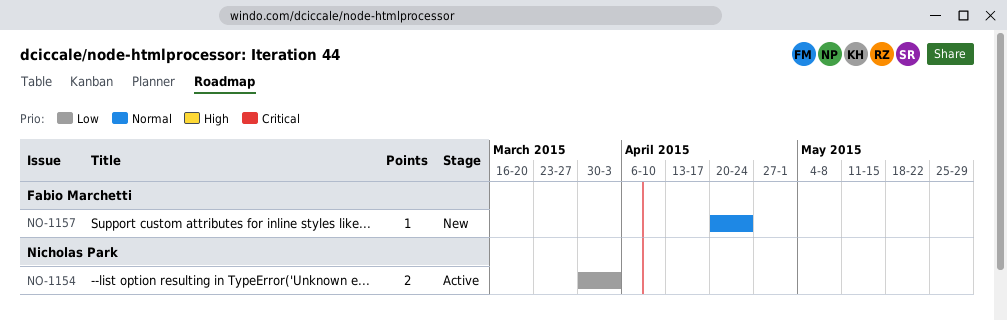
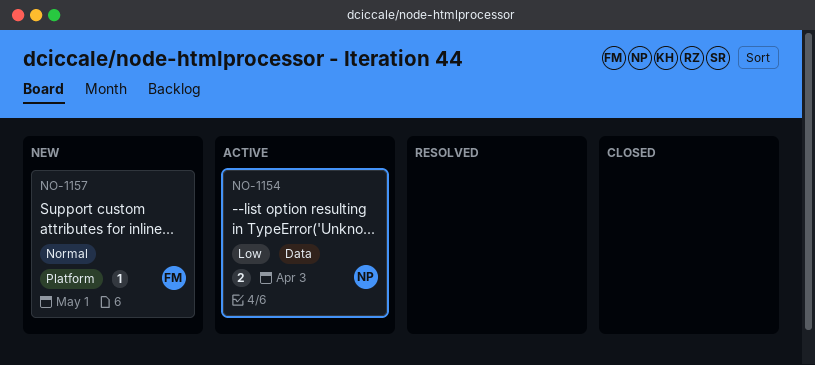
NO-1157, due: Apr 24 -> May 1

